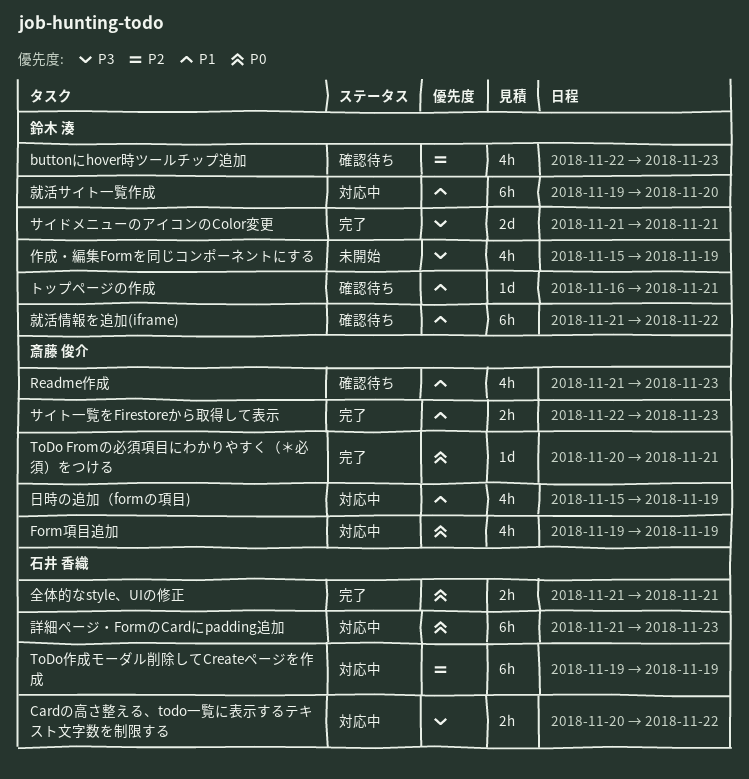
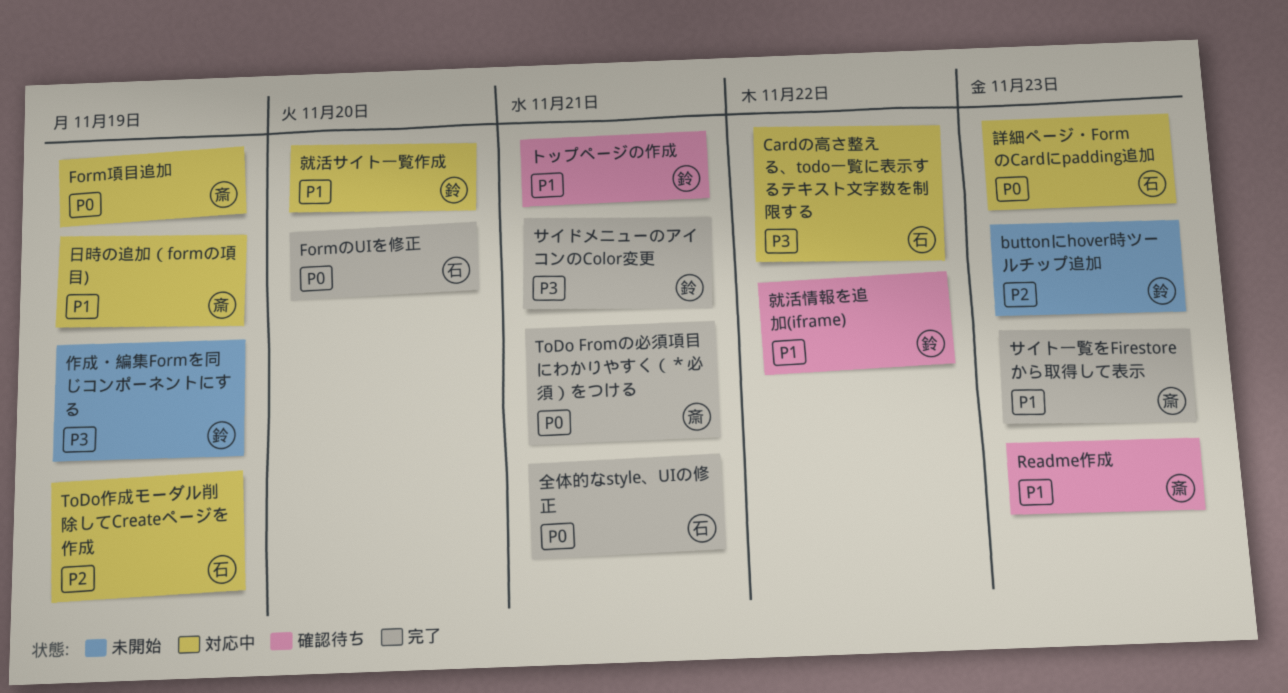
buttonにhover時ツールチップ追加, status: 確認待ち -> 未開始
FormのUIを修正: none -> present

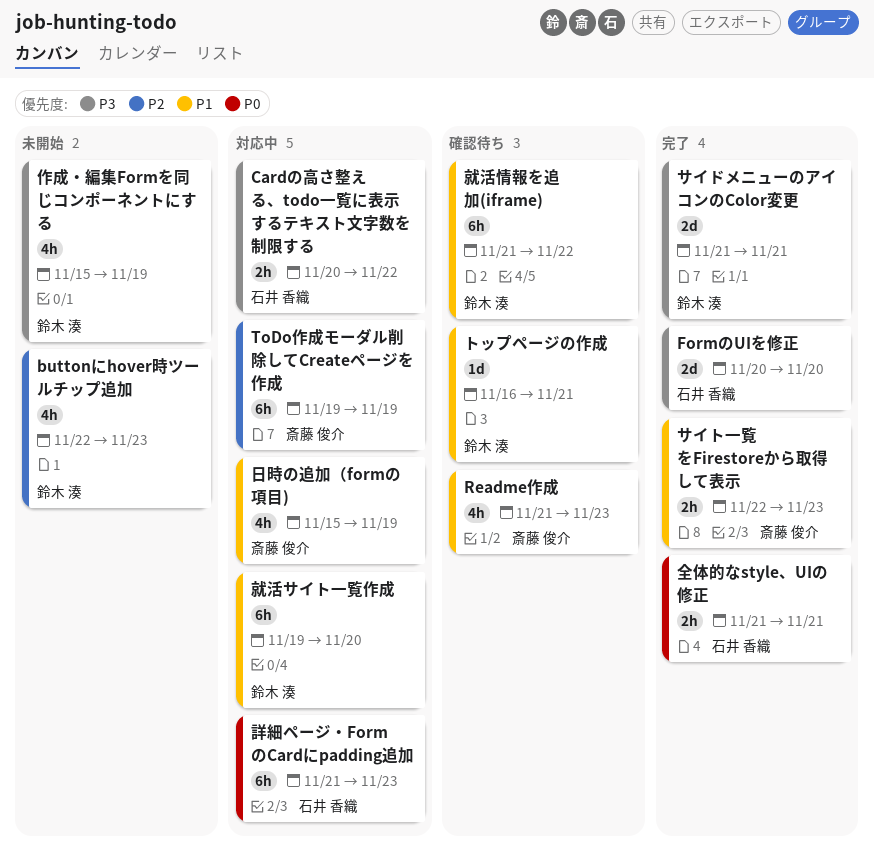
FormのUIを修正, priority: P0 -> P3
Form項目追加: present -> none
ToDo Fromの必須項目にわかりやすく（＊必須）をつける: present -> none
ToDo作成モーダル削除してCreateページを作成, owner: 石井 香織 -> 斎藤 俊介

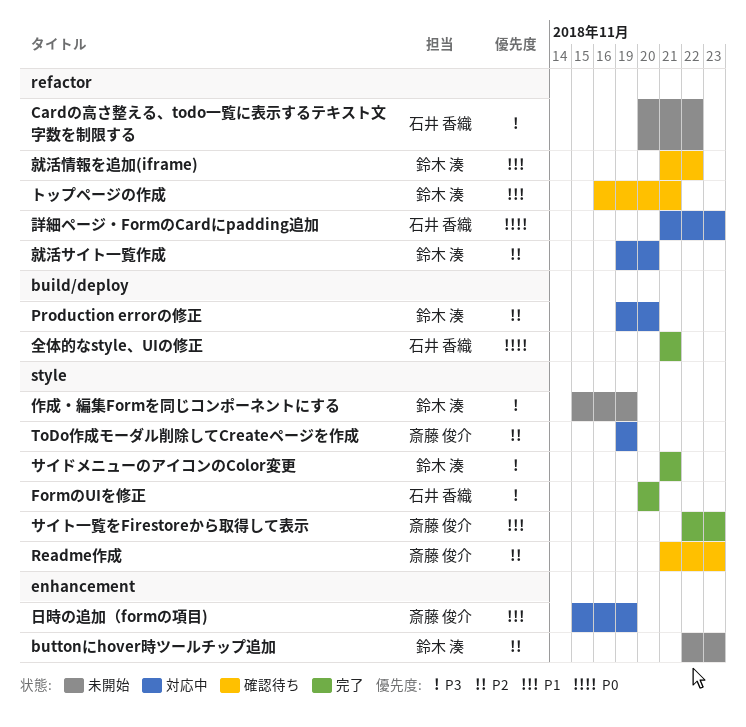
Cardの高さ整える、todo一覧に表示するテキスト文字数を制限する, status: 対応中 -> 未開始
Production errorの修正: none -> present
Readme作成, priority: P1 -> P2
就活サイト一覧作成, priority: P1 -> P2

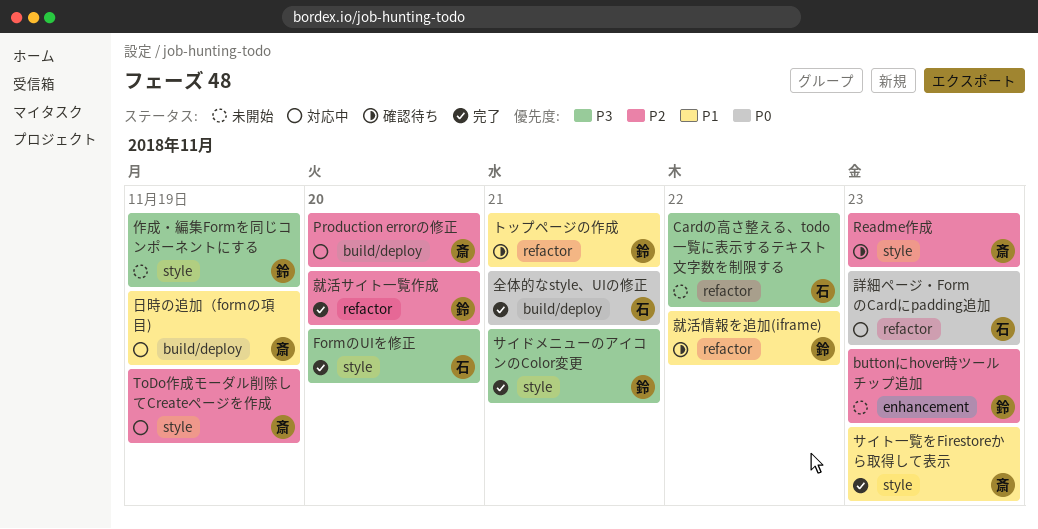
Production errorの修正, owner: 鈴木 湊 -> 斎藤 俊介
就活サイト一覧作成, status: 対応中 -> 完了
日時の追加（formの項目), label: enhancement -> build/deploy

